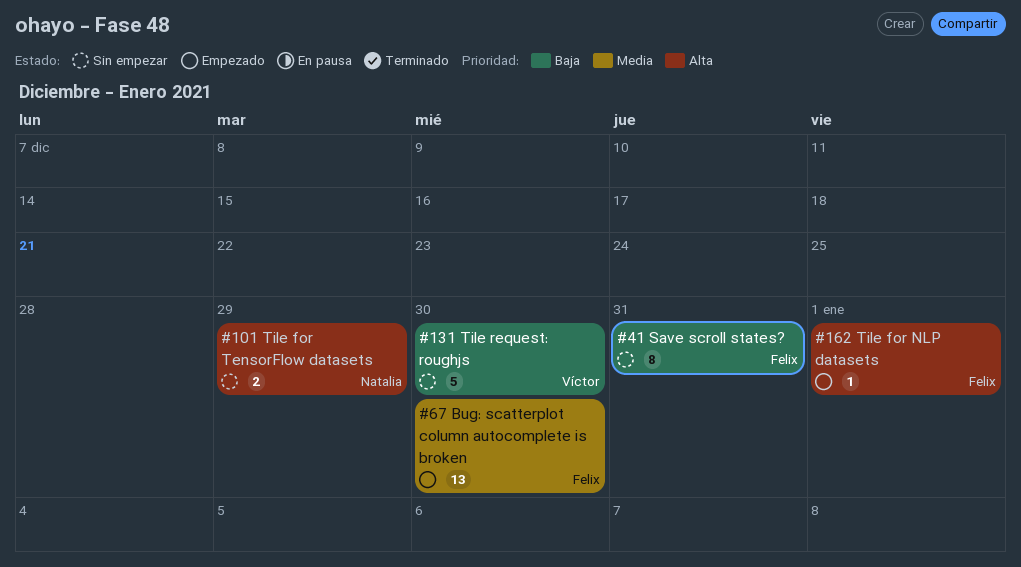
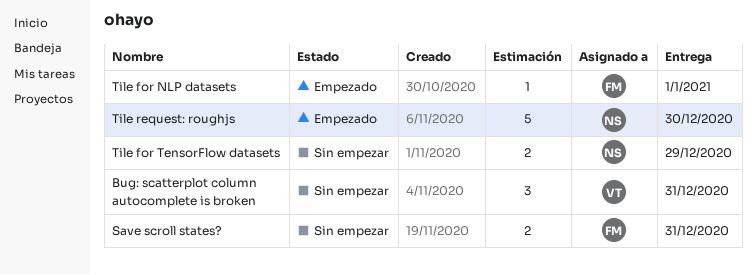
Bug: scatterplot column autocomplete is broken, status: Empezado -> Sin empezar
Bug: scatterplot column autocomplete is broken, owner: Felix -> Víctor
Bug: scatterplot column autocomplete is broken, estimate: 13 -> 3
Bug: scatterplot column autocomplete is broken, due: Dec 30 -> Dec 31
Save scroll states?, estimate: 8 -> 2
Tile request: roughjs, status: Sin empezar -> Empezado
Tile request: roughjs, owner: Víctor -> Natalia

